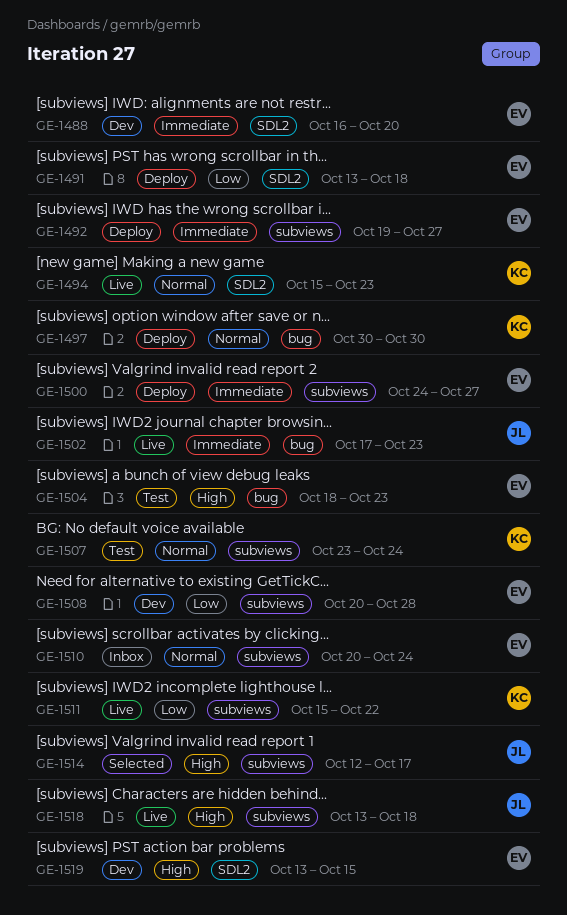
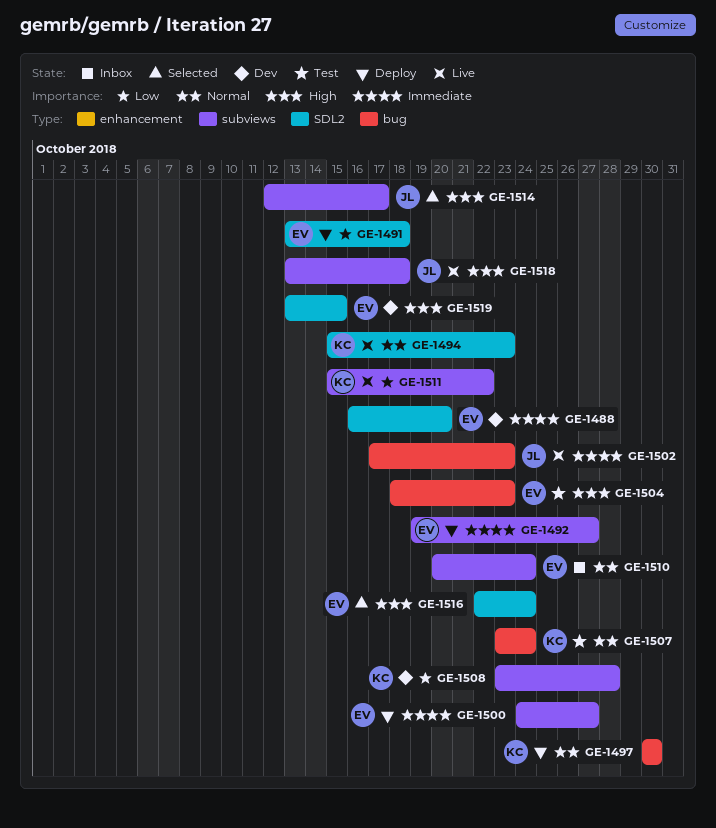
GE-1507, label: subviews -> bug
GE-1508, owner: EV -> KC
GE-1508, start: Oct 20 -> Oct 23
GE-1516: none -> present

